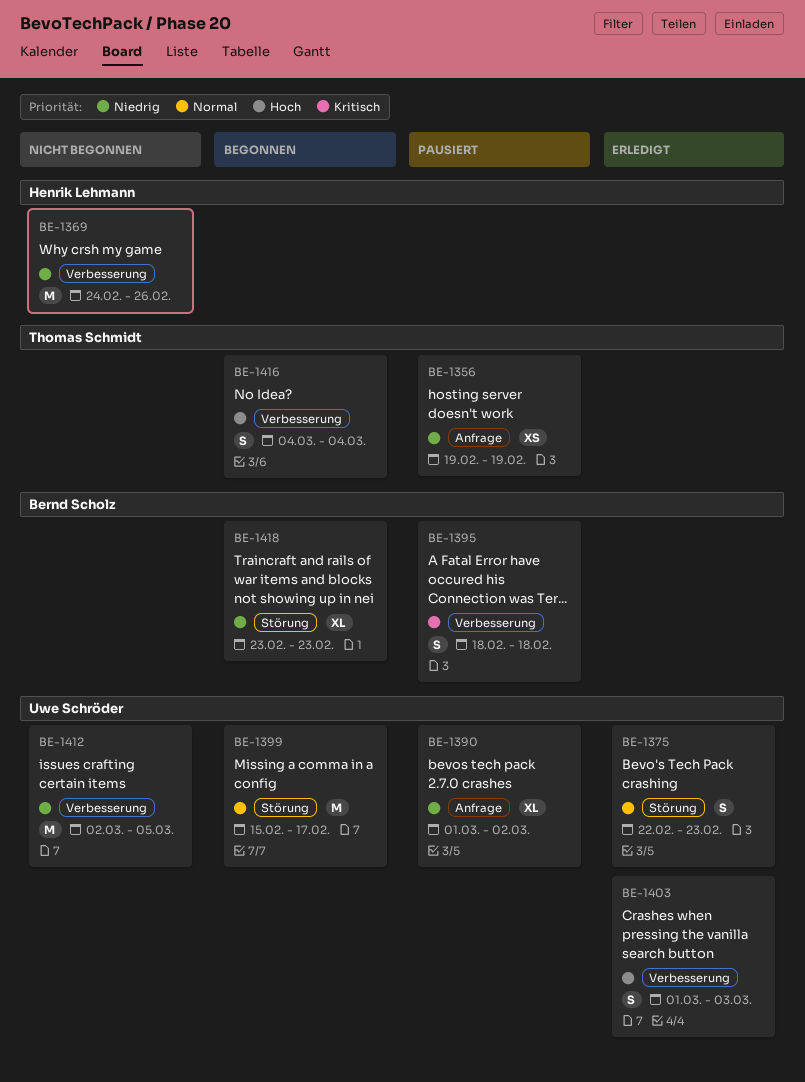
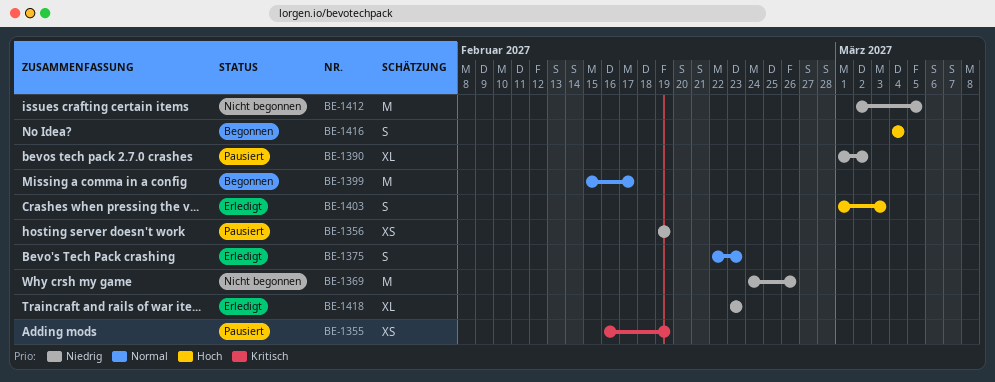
BE-1355: none -> present
BE-1395: present -> none
BE-1418, status: Begonnen -> Erledigt

